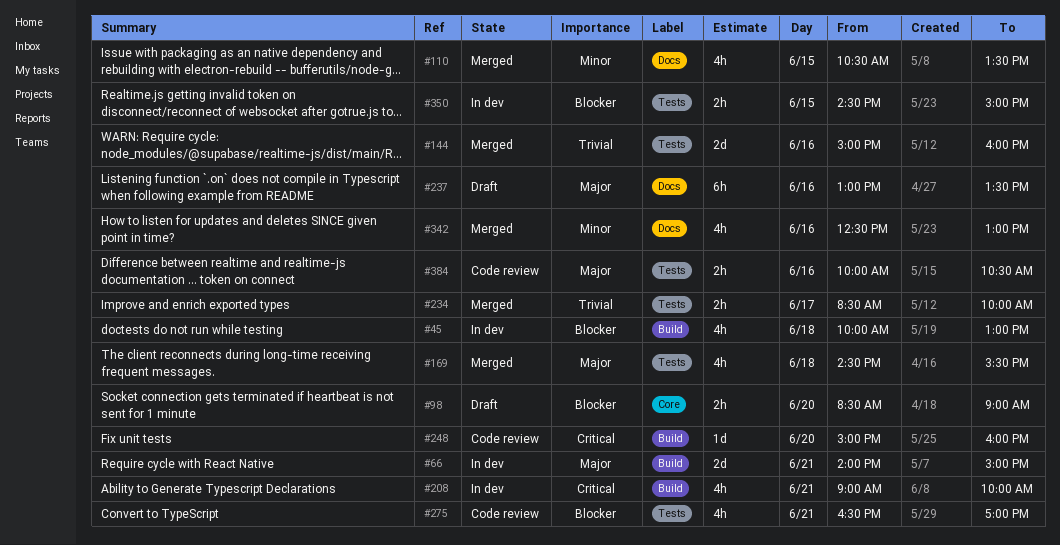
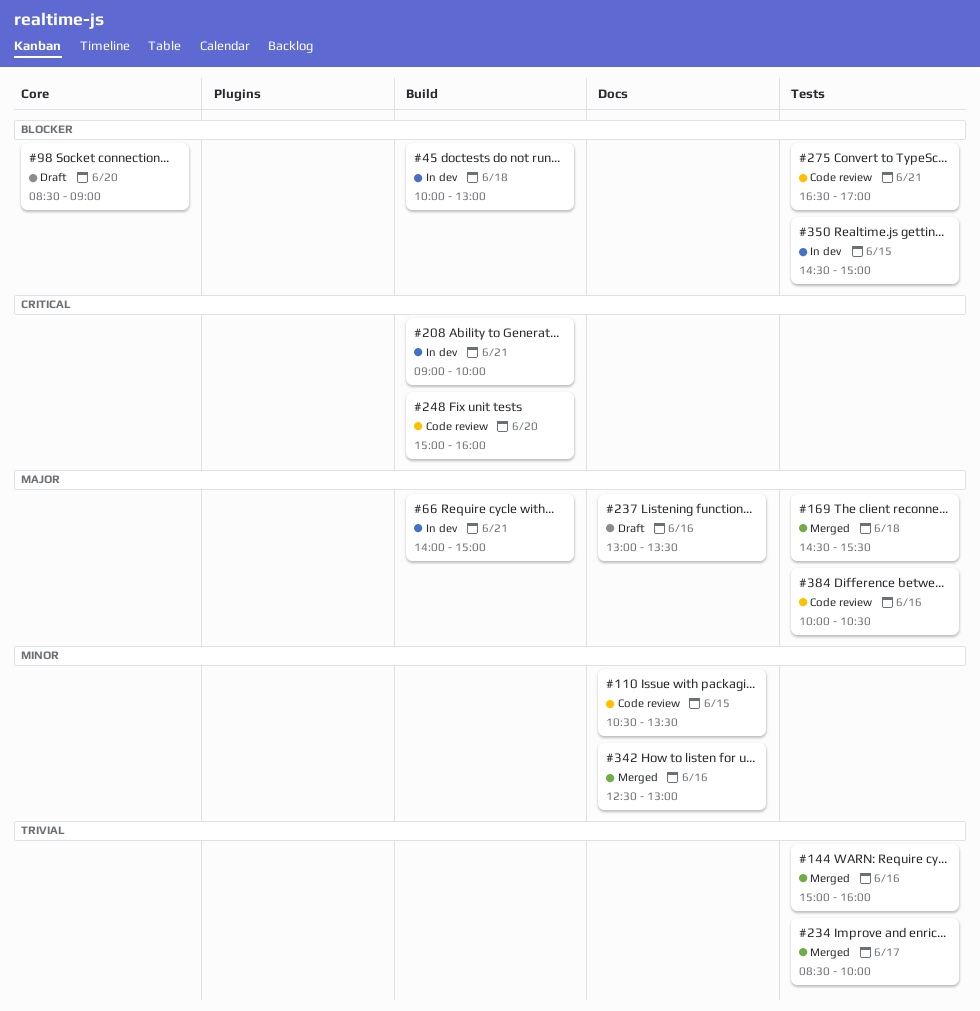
#110, status: Merged -> Code review

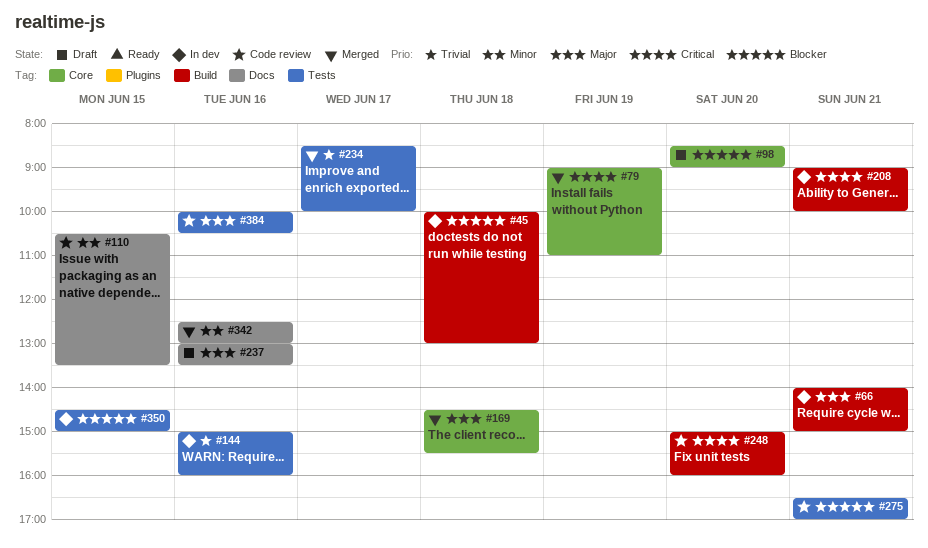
#79: none -> present
#144, status: Merged -> In dev
#169, label: Tests -> Core

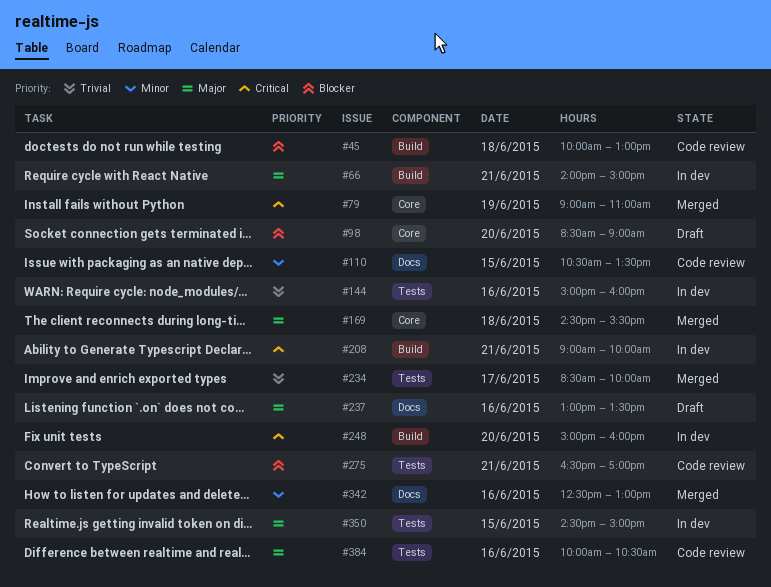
#45, status: In dev -> Code review
#248, status: Code review -> In dev
#350, priority: Blocker -> Major

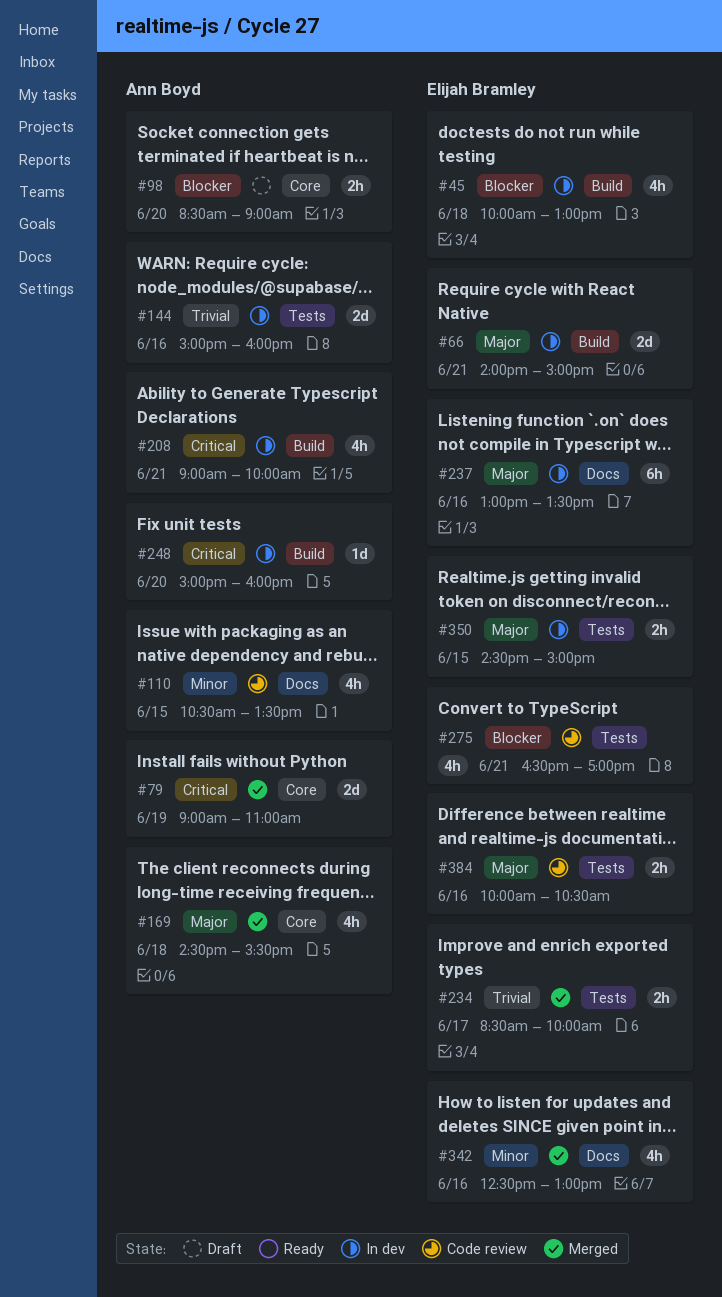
#45, status: Code review -> In dev
#237, status: Draft -> In dev

